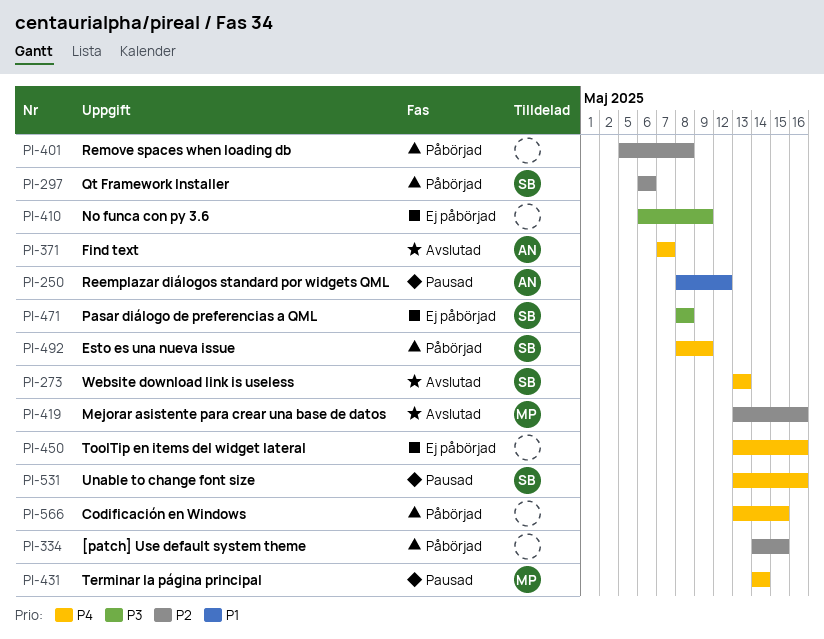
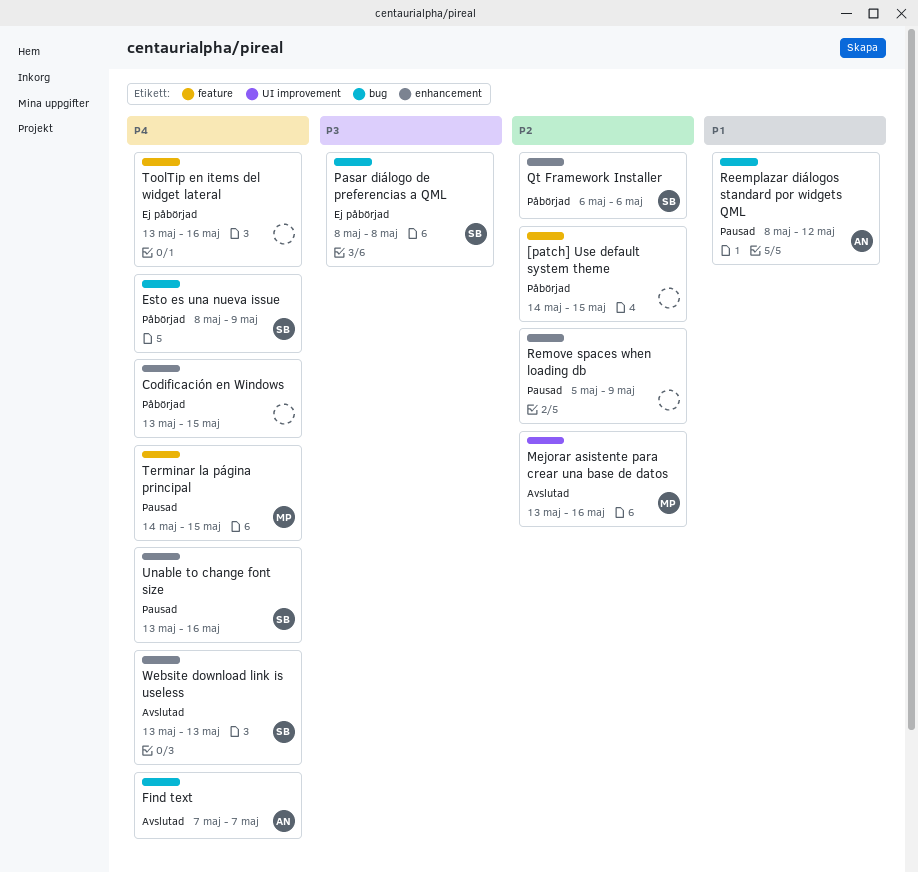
No funca con py 3.6: present -> none
Remove spaces when loading db, status: Påbörjad -> Pausad
Remove spaces when loading db, due: May 8 -> May 9
Terminar la página principal, due: May 14 -> May 15

